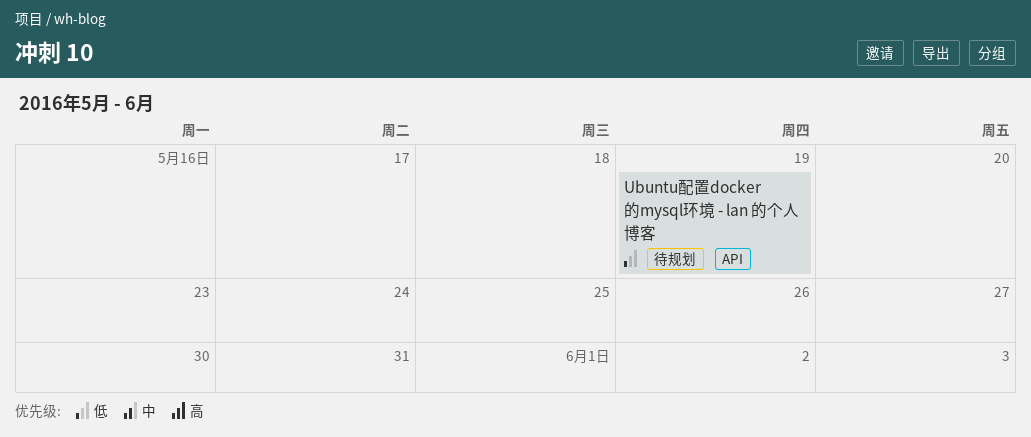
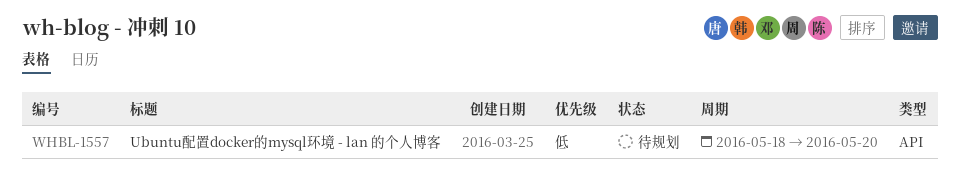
Ubuntu配置docker的mysql环境 - lan 的个人博客, due: May 19 -> May 20

